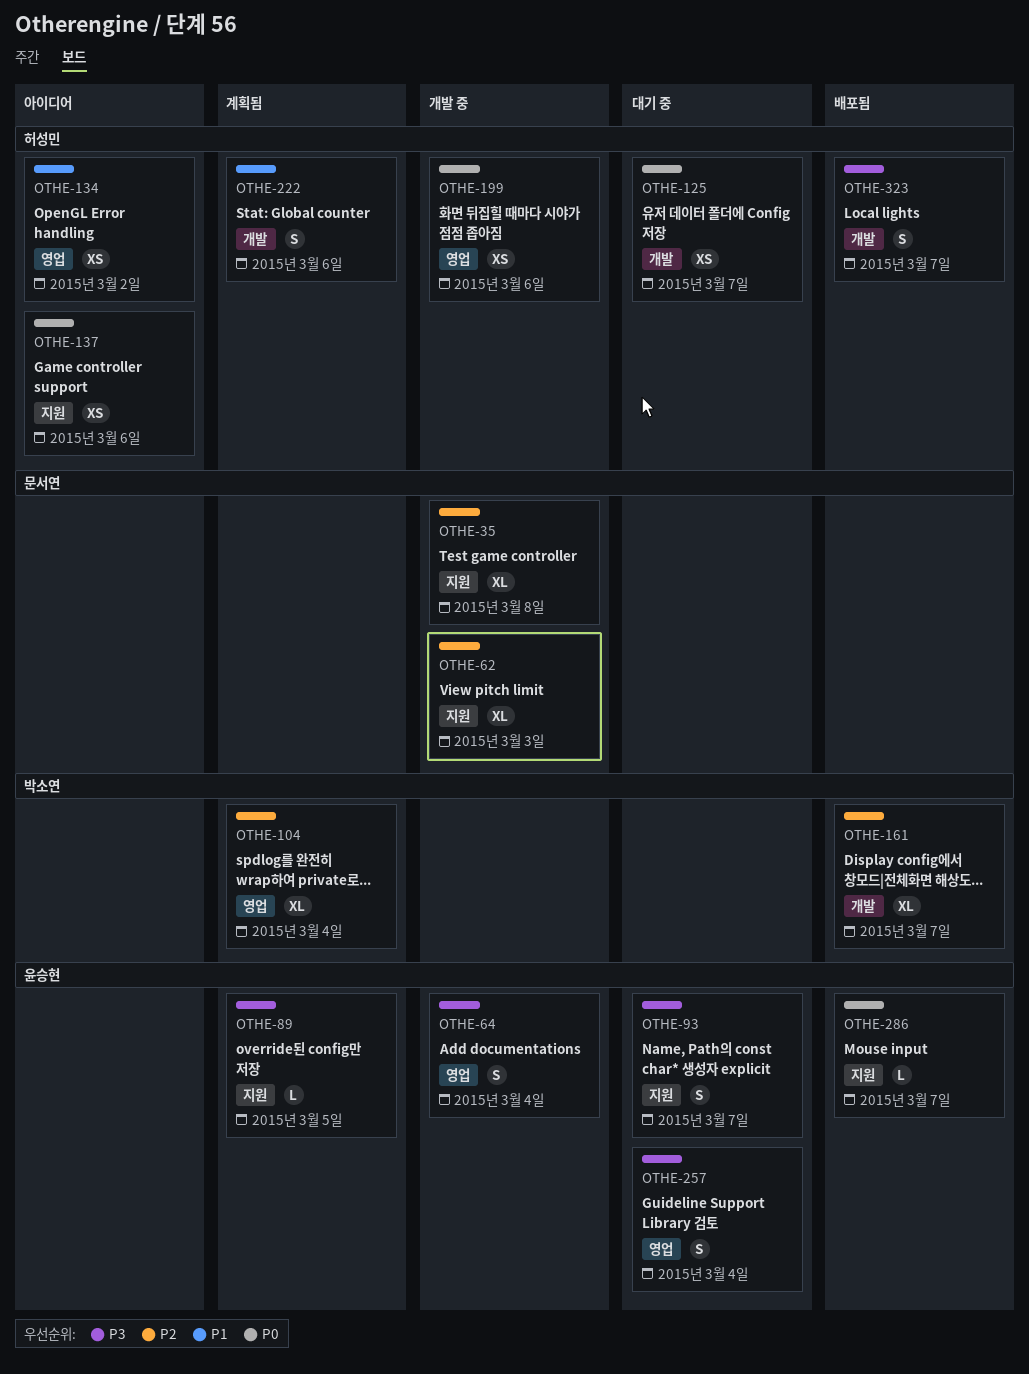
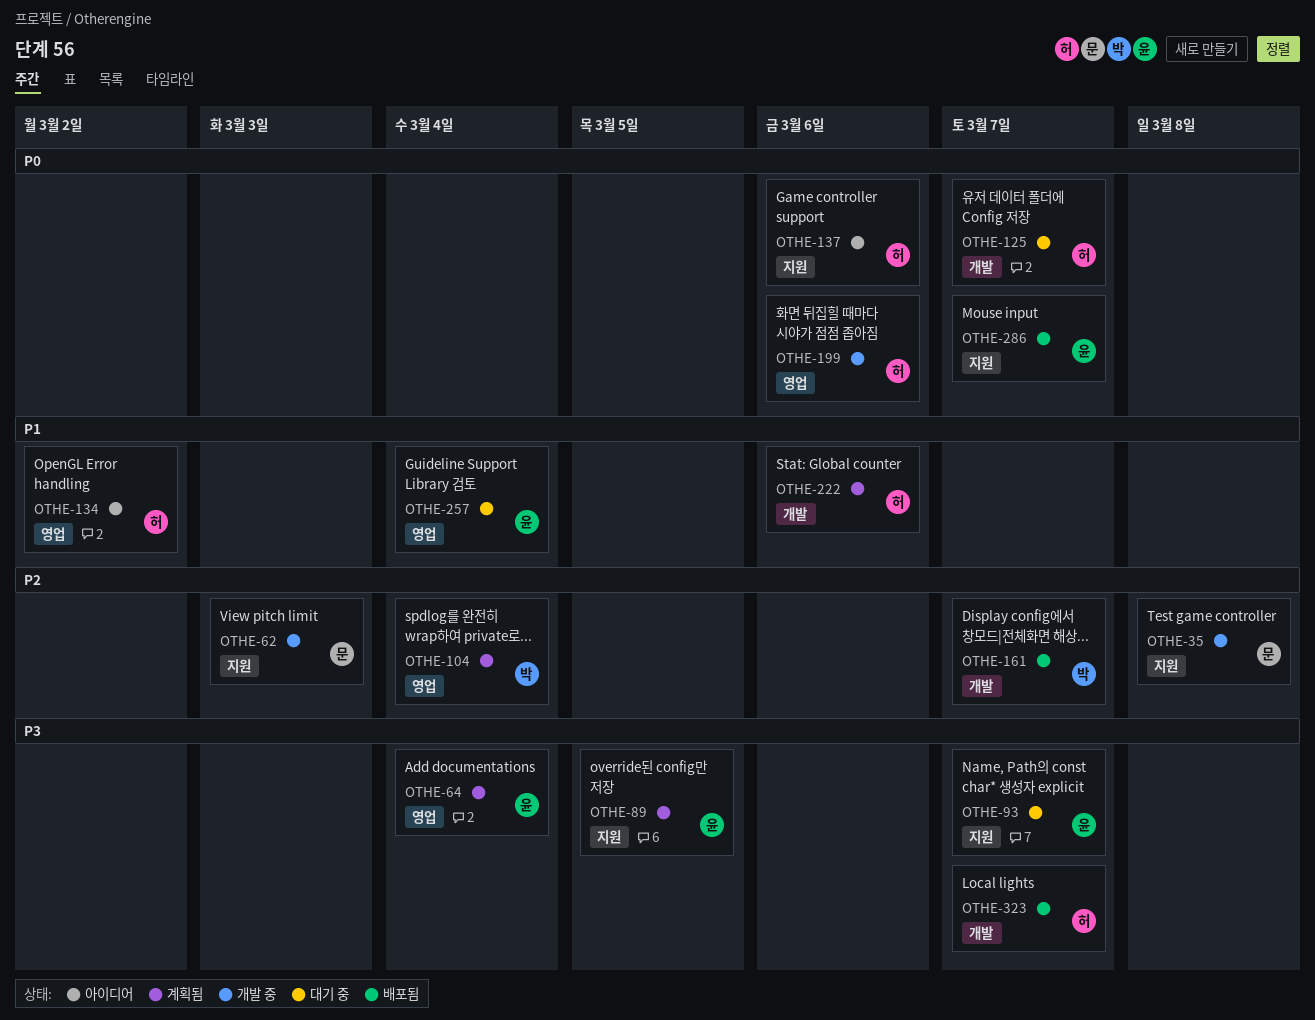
OTHE-64, status: 개발 중 -> 계획됨
OTHE-257, priority: P3 -> P1

